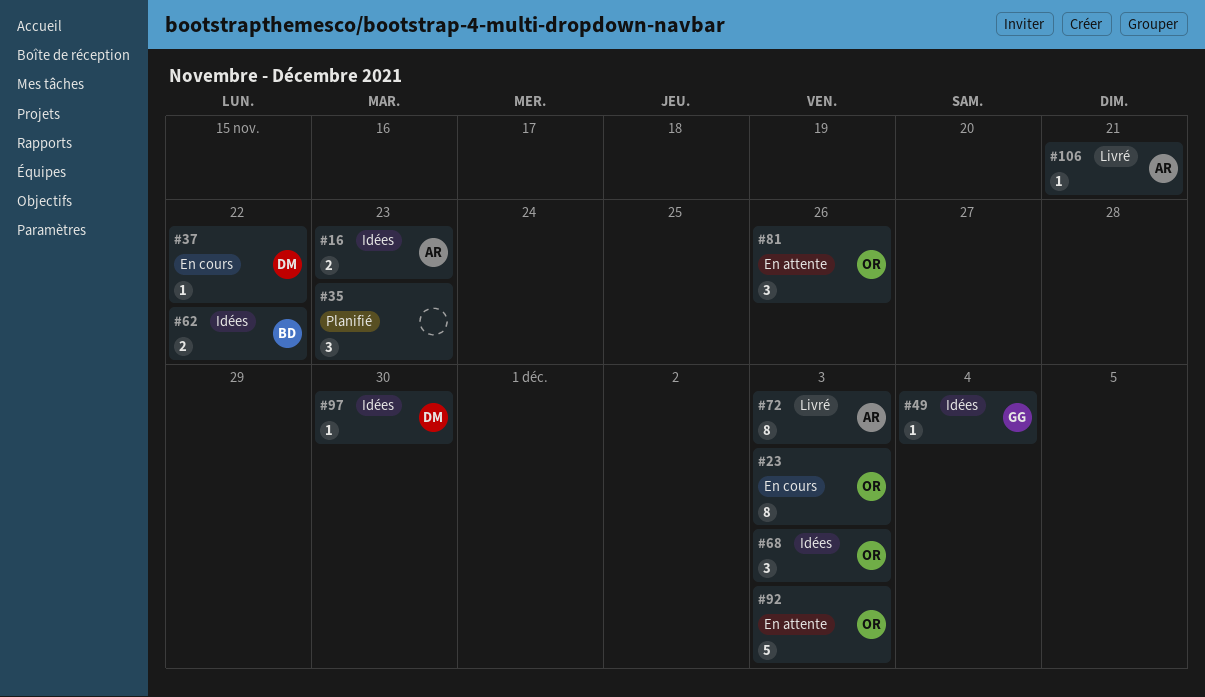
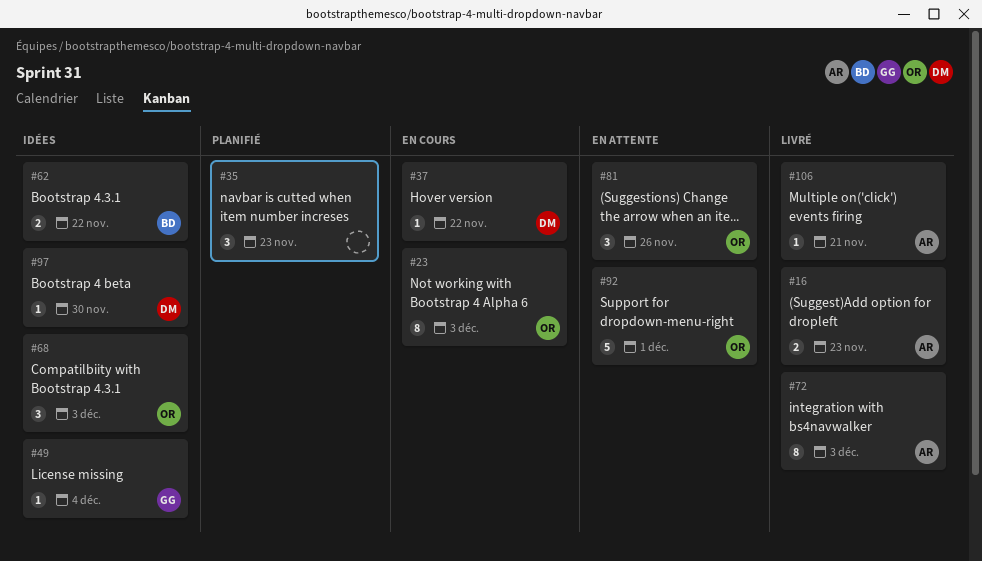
#16, status: Idées -> Livré
#92, due: Dec 3 -> Dec 1

